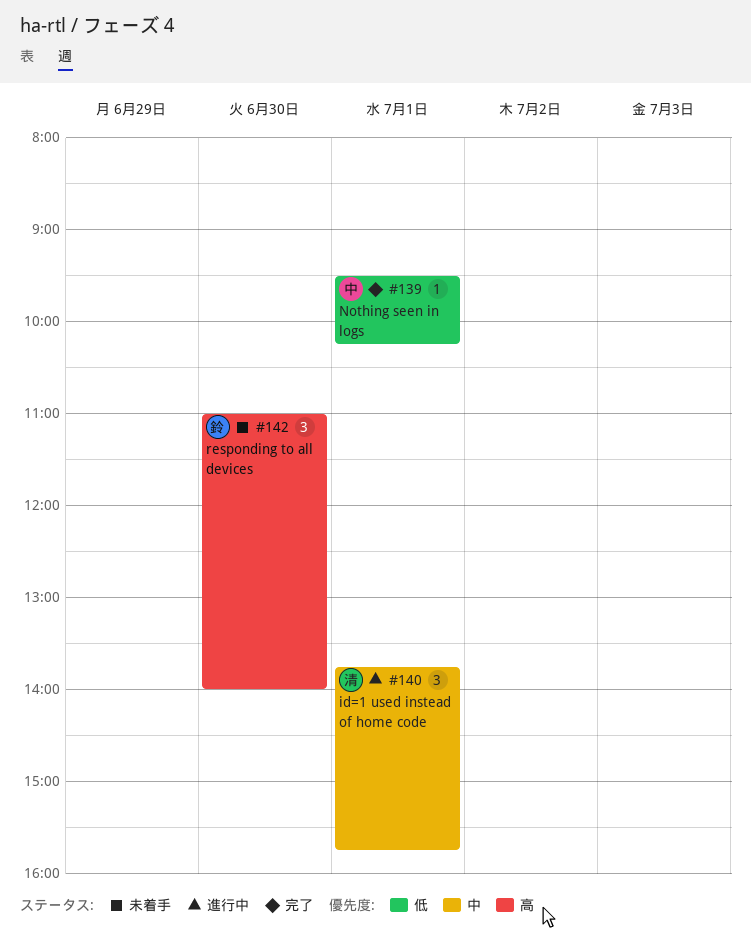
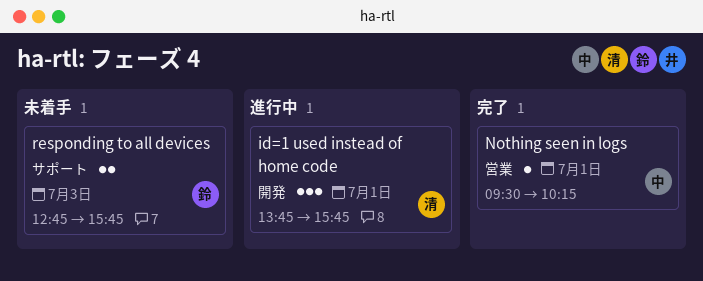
responding to all devices, estimate: 3 -> 2
responding to all devices, day: Jun 30 -> Jul 3
responding to all devices, begins: 11:00 -> 12:45
responding to all devices, ends: 14:00 -> 15:45

